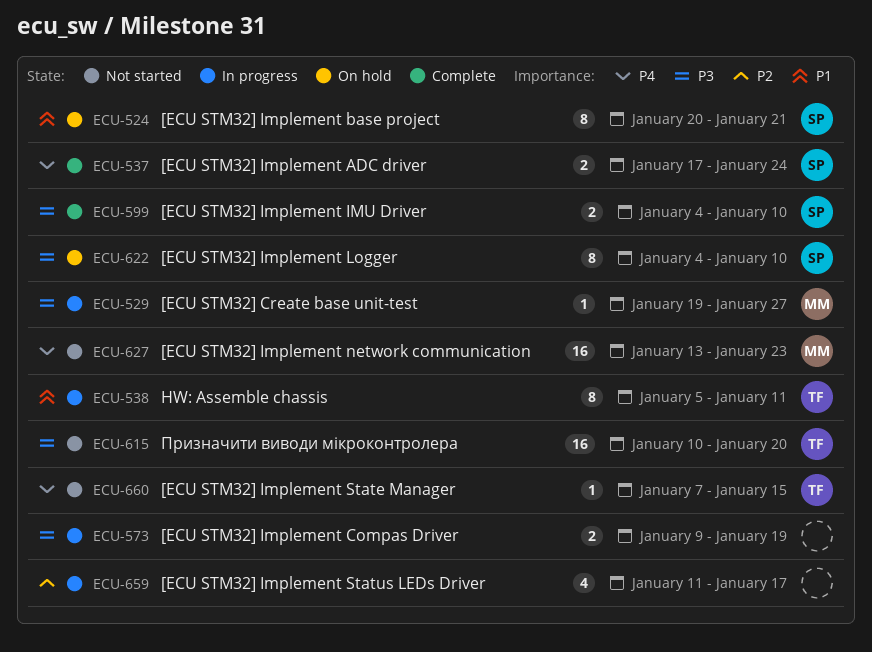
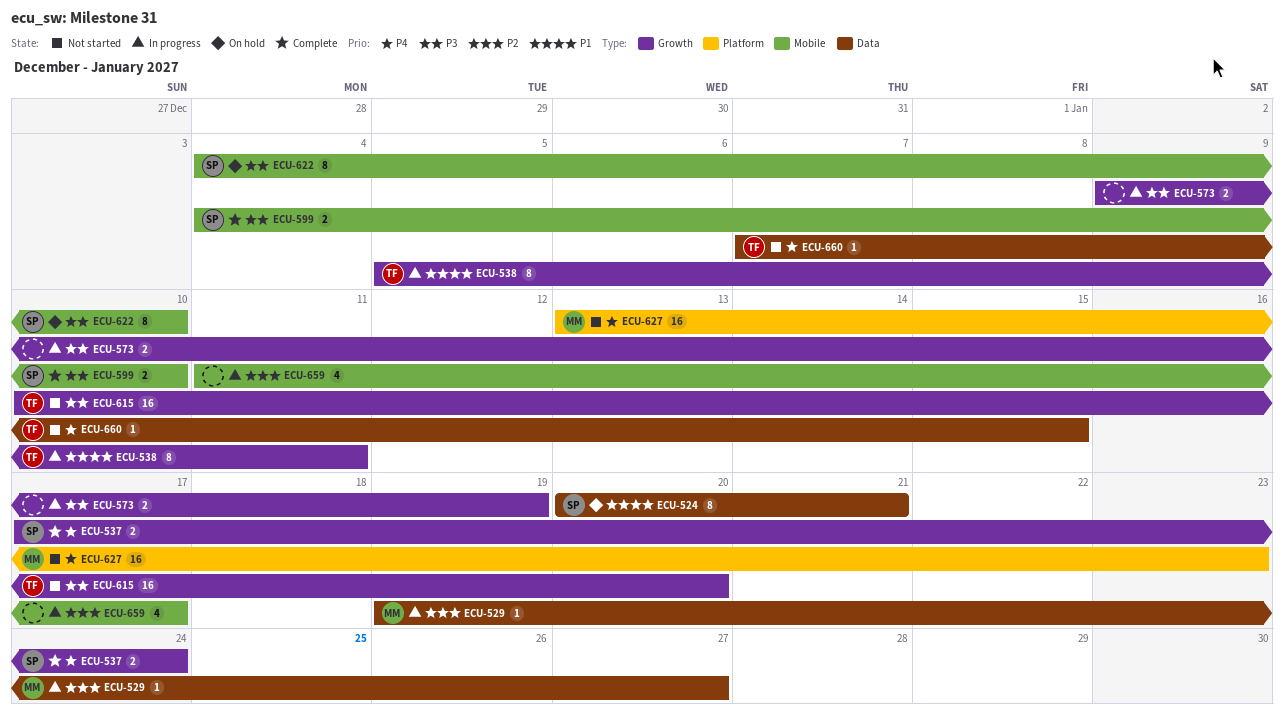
ECU-529, priority: P3 -> P2

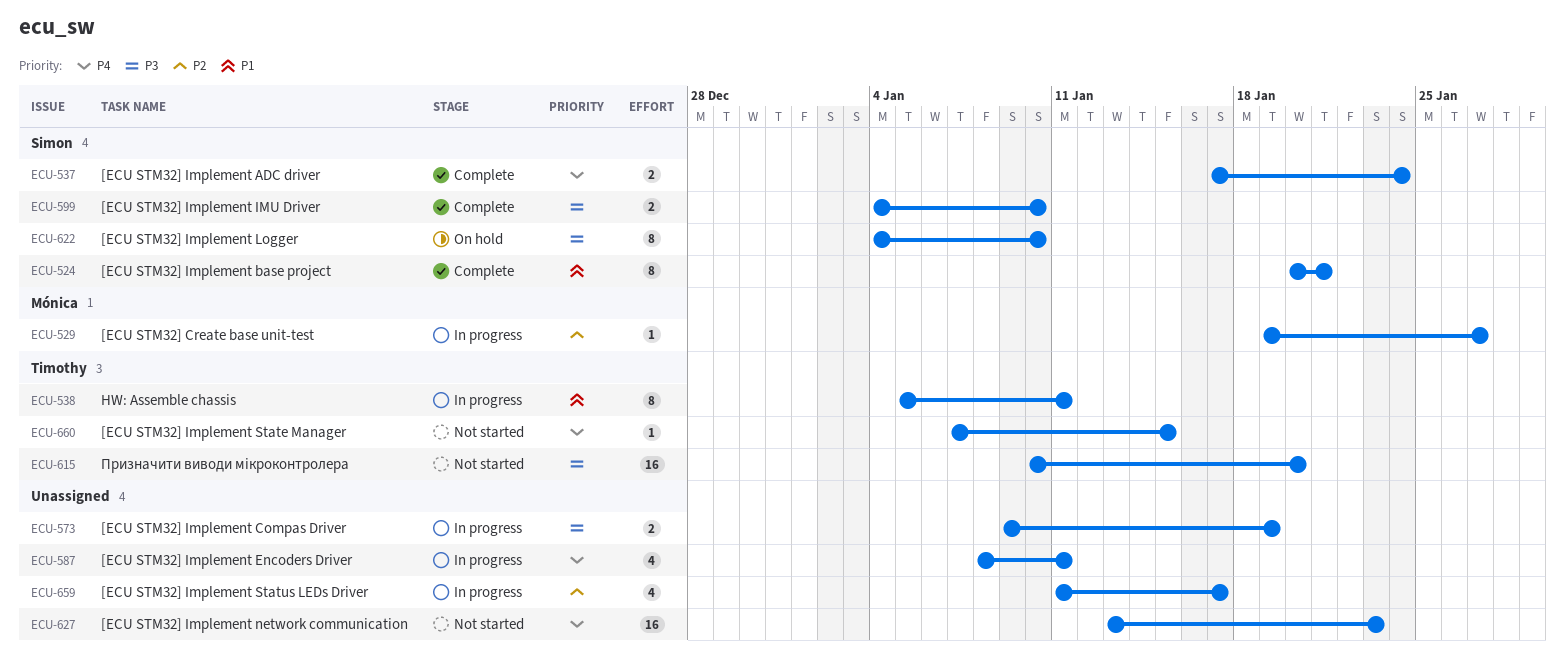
ECU-524, status: On hold -> Complete
ECU-587: none -> present
ECU-627, owner: Mónica -> none

